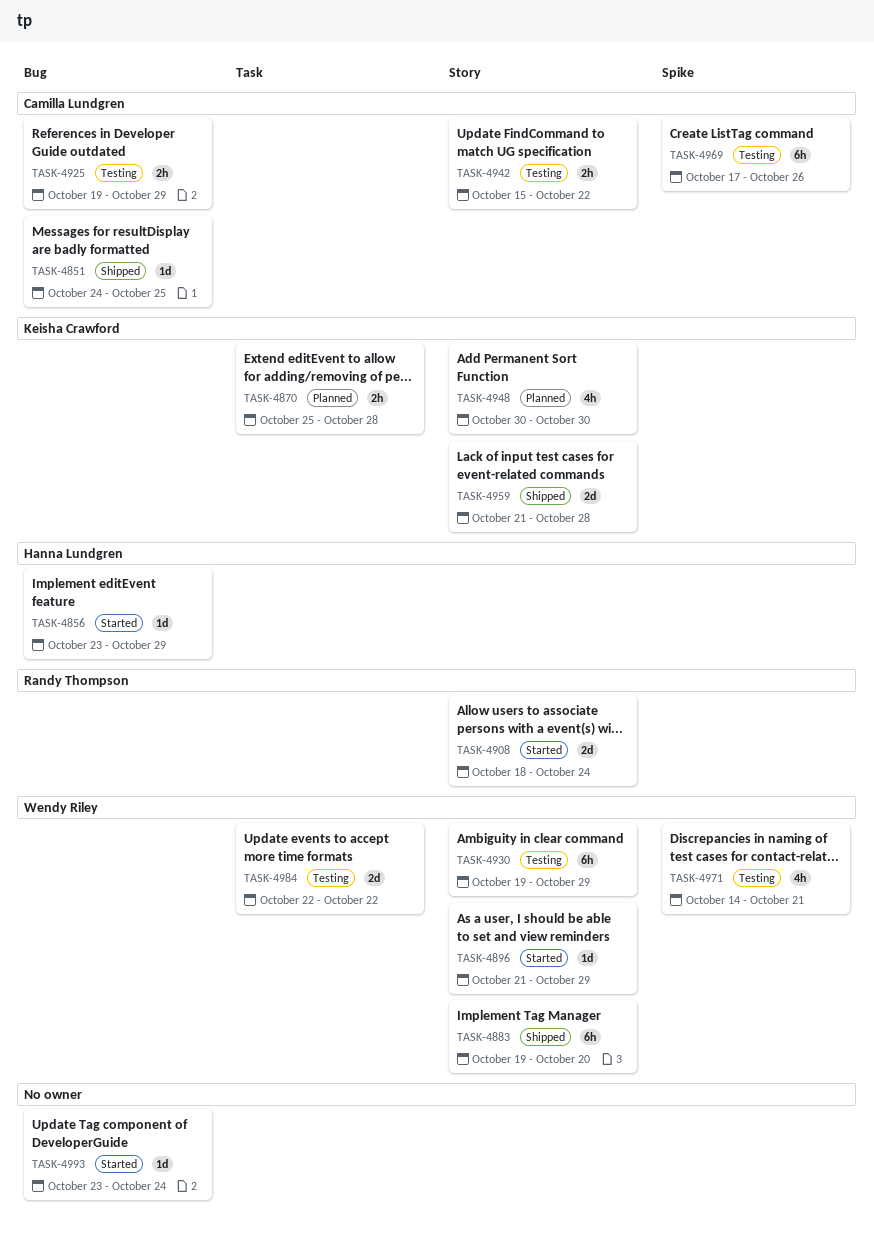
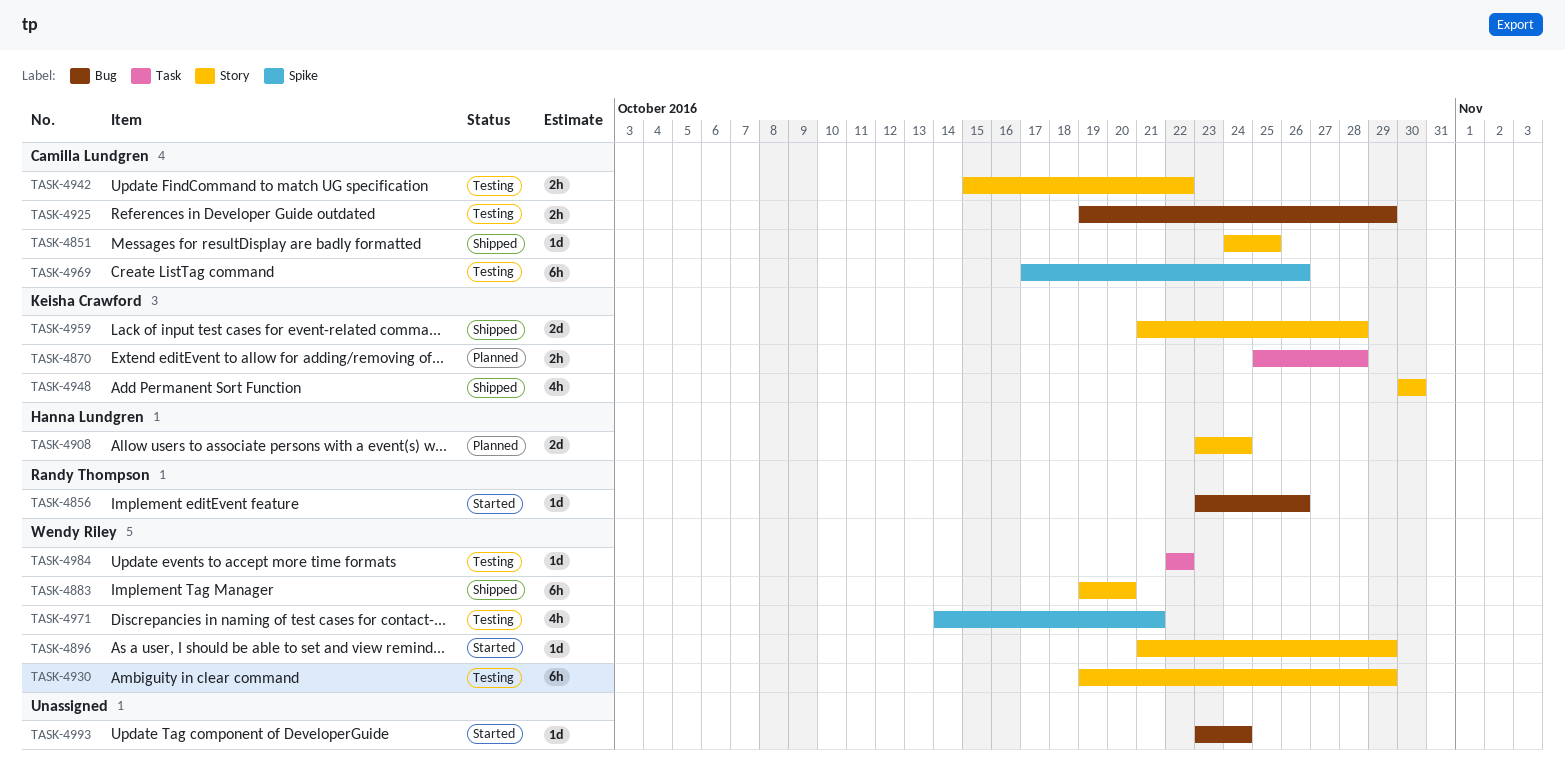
TASK-4851, label: Bug -> Story
TASK-4856, owner: Hanna Lundgren -> Randy Thompson
TASK-4856, due: Oct 29 -> Oct 26
TASK-4908, status: Started -> Planned
TASK-4908, owner: Randy Thompson -> Hanna Lundgren
TASK-4908, start: Oct 18 -> Oct 23
TASK-4948, status: Planned -> Shipped
TASK-4984, estimate: 2d -> 1d

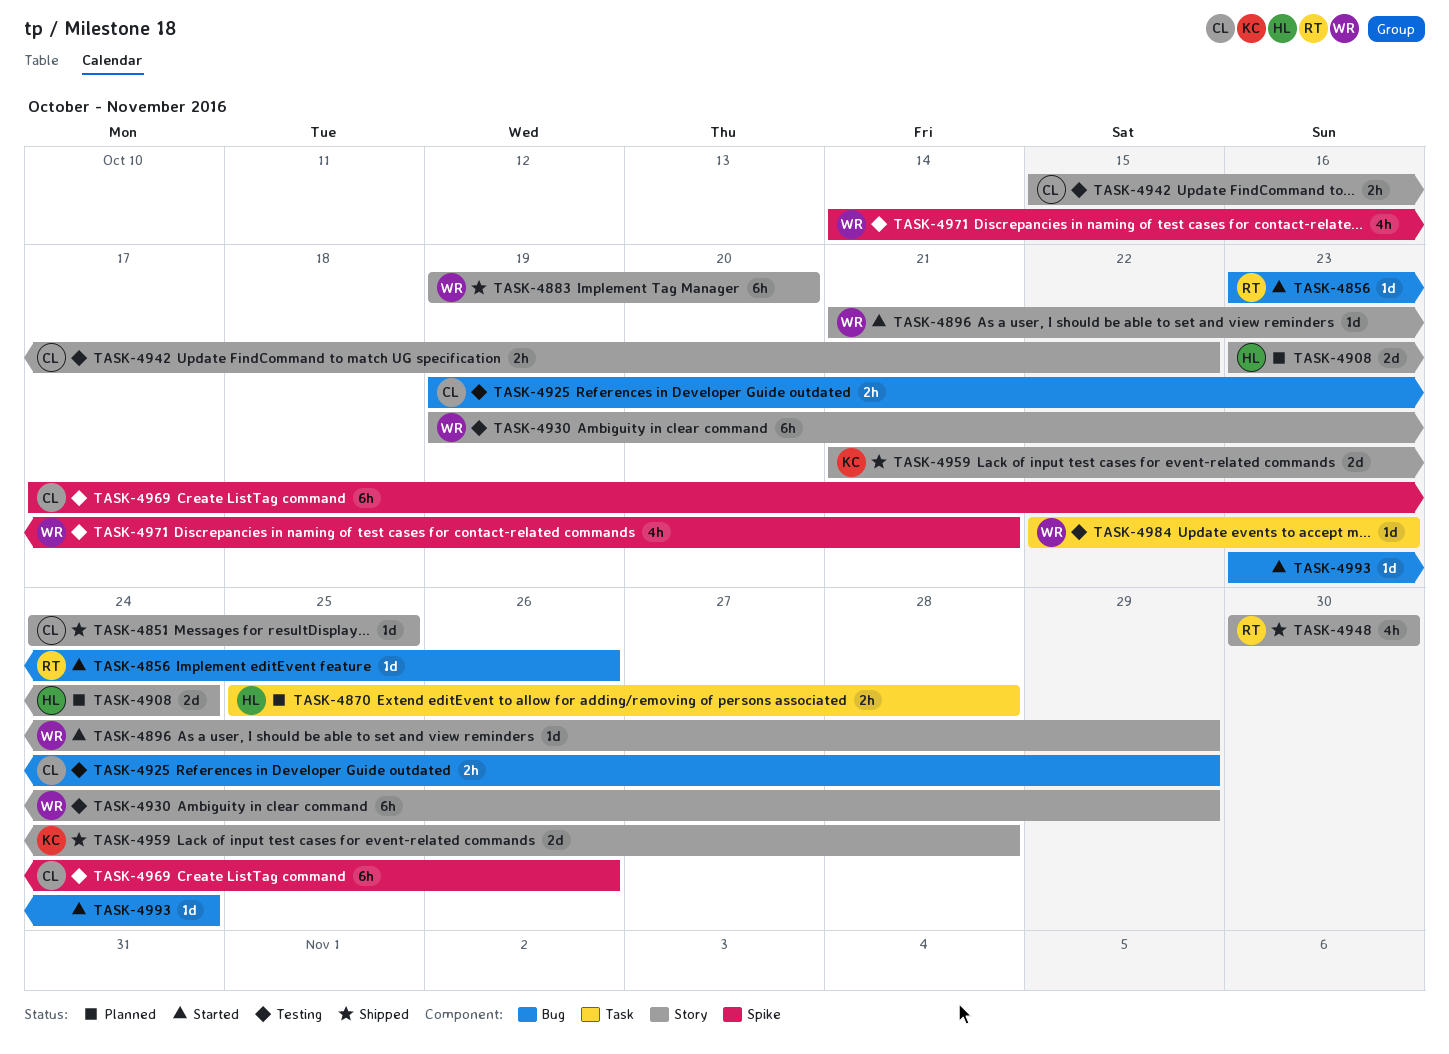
TASK-4870, owner: Keisha Crawford -> Hanna Lundgren
TASK-4948, owner: Keisha Crawford -> Randy Thompson
TASK-4984, due: Oct 22 -> Oct 23

